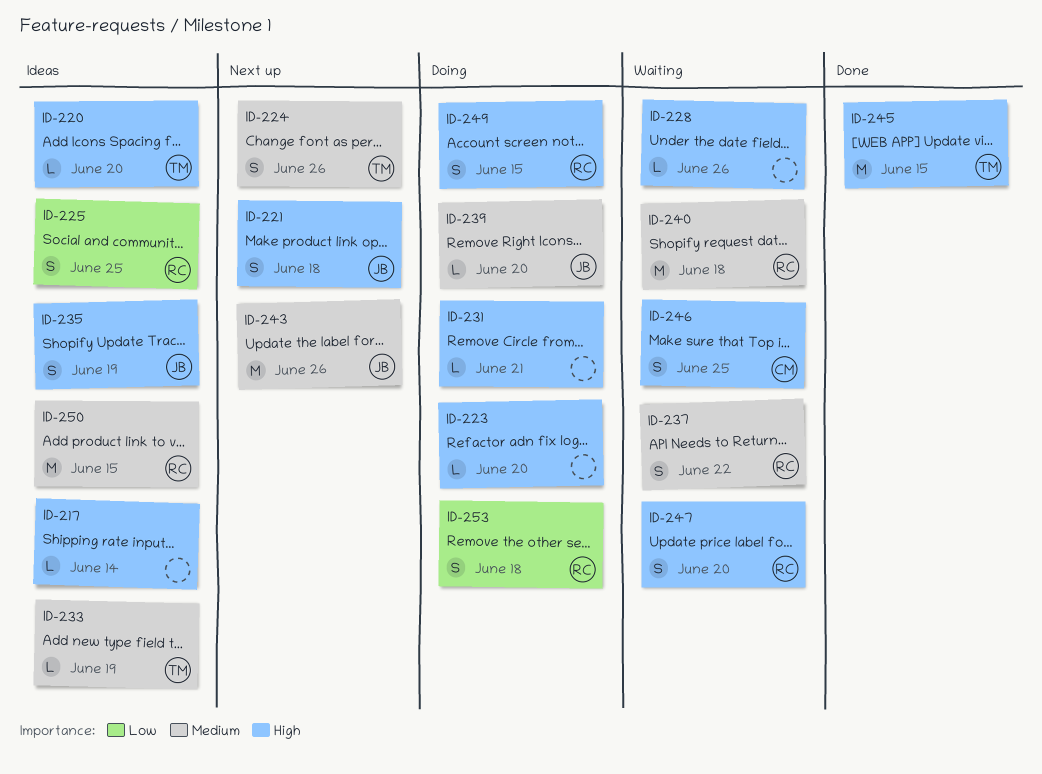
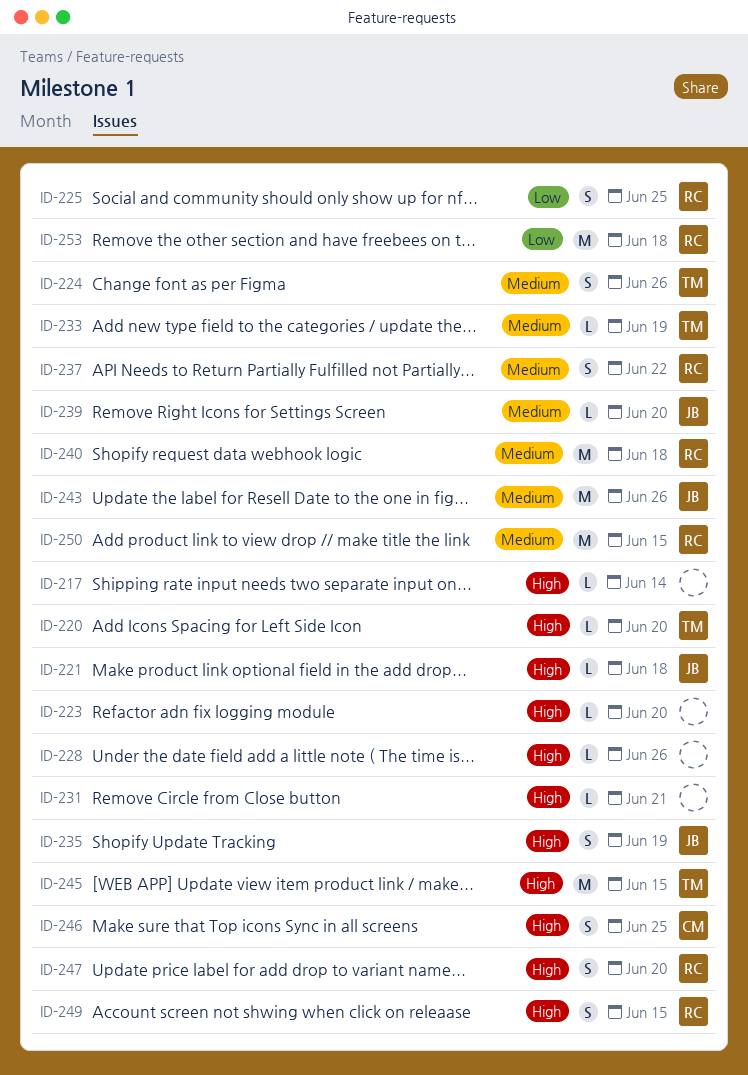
ID-221, estimate: S -> L
ID-253, estimate: S -> M

